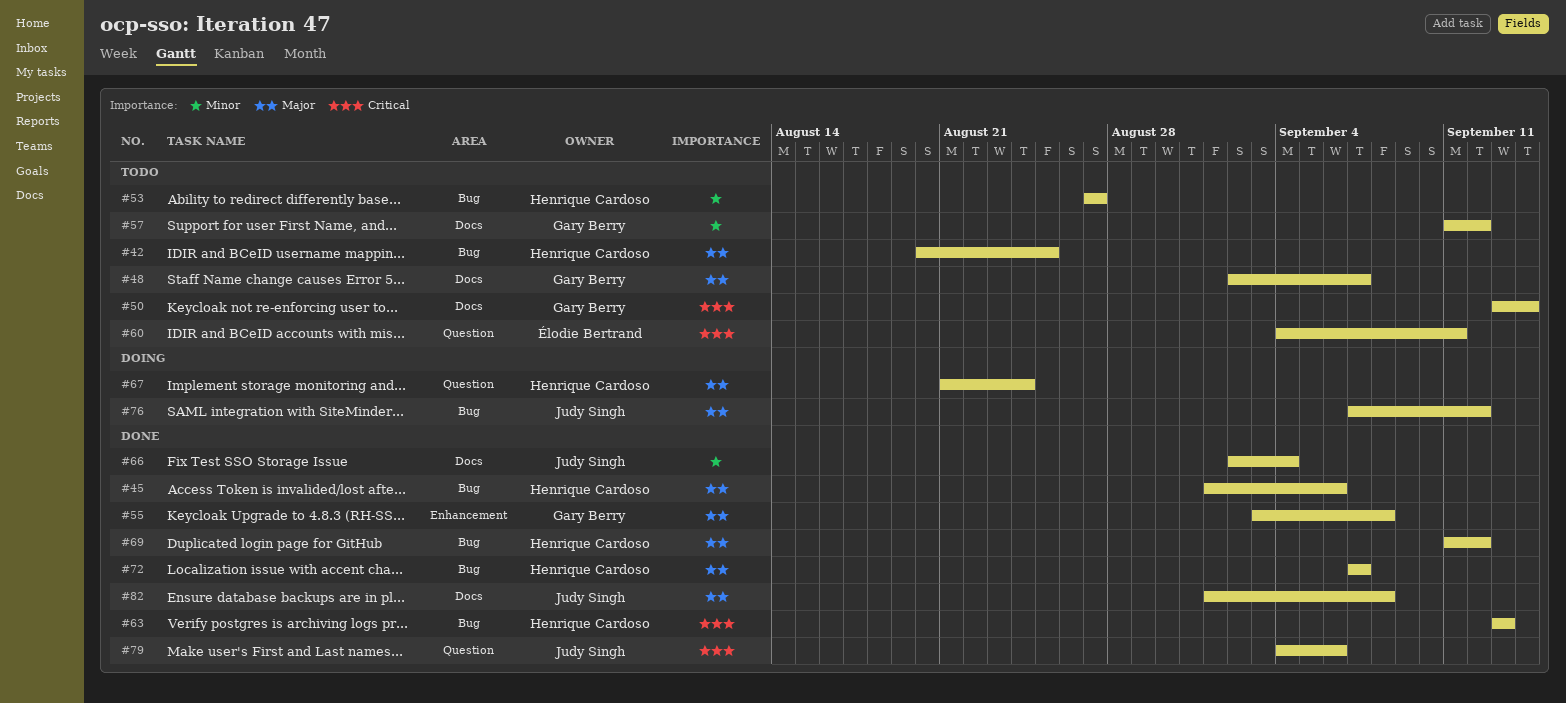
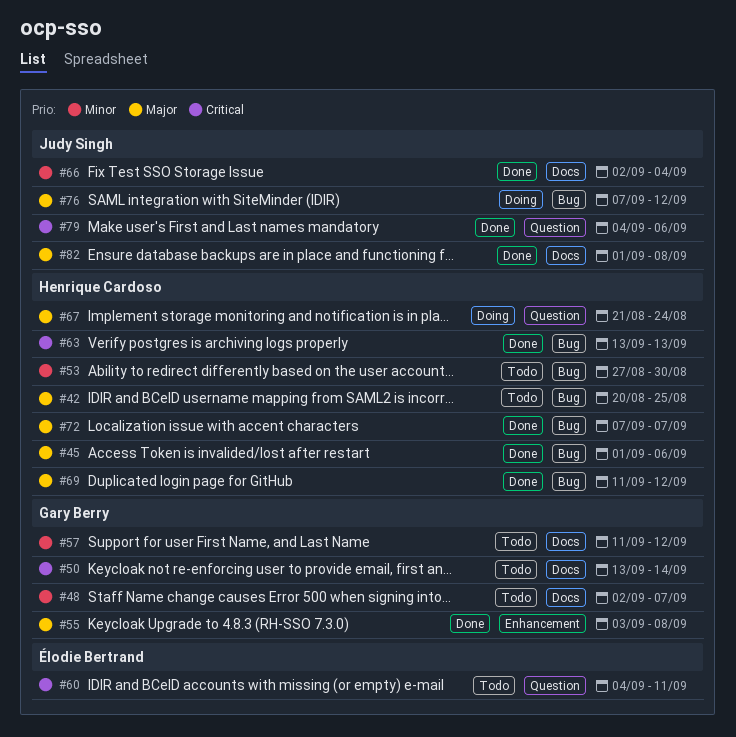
#48, priority: Major -> Minor
#53, due: Aug 27 -> Aug 30

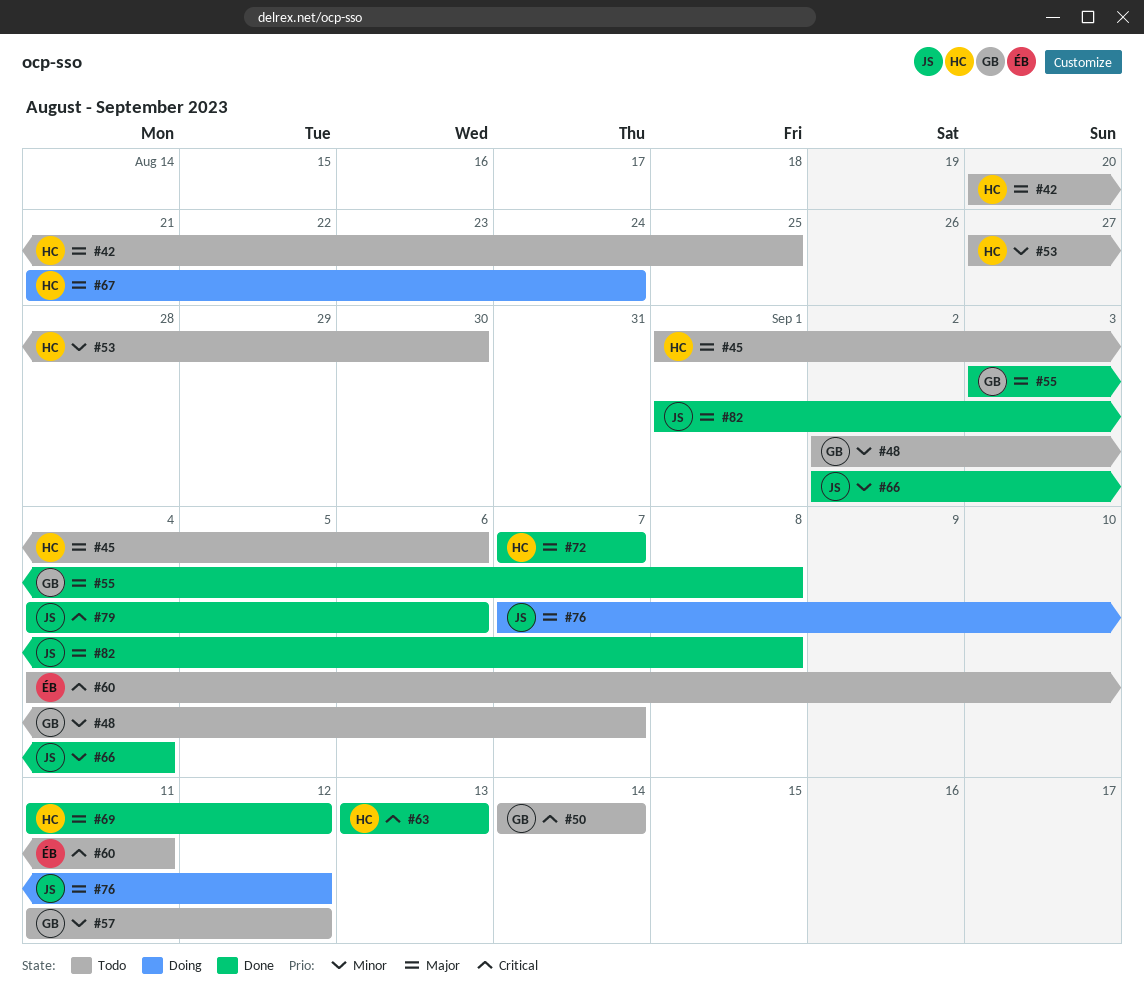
#45, status: Done -> Todo
#50, start: Sep 13 -> Sep 14

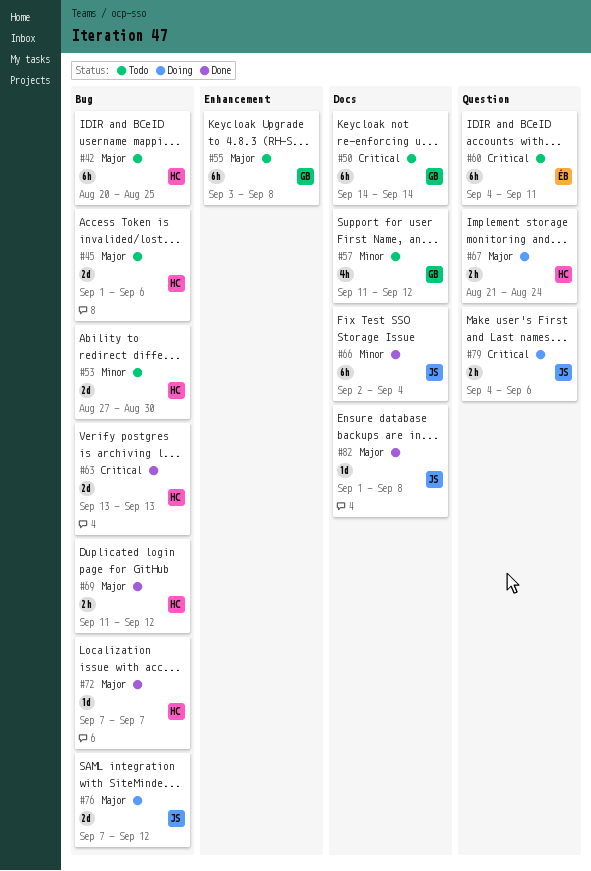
#48: present -> none
#55, status: Done -> Todo
#79, status: Done -> Doing

